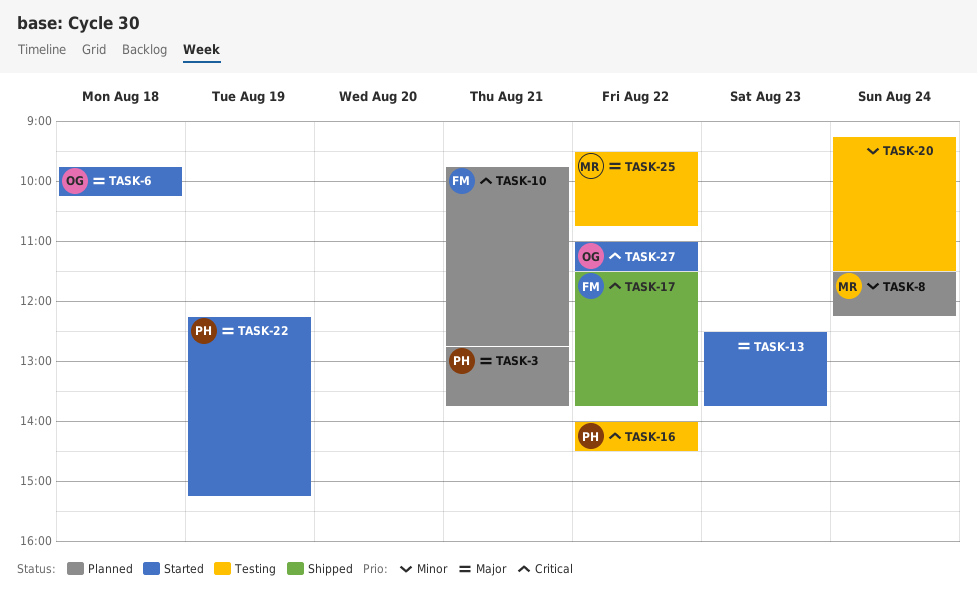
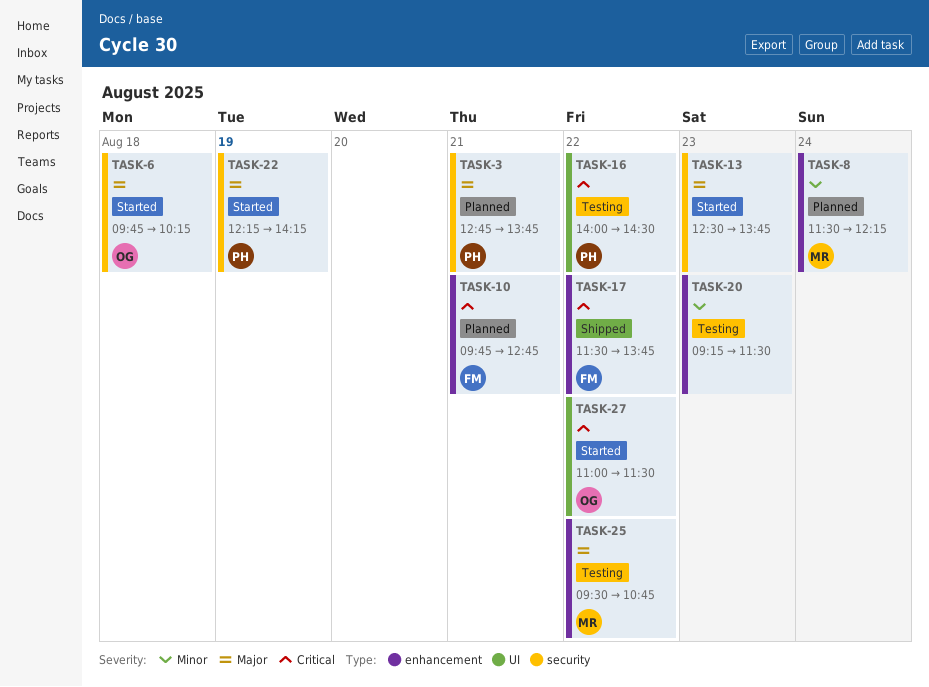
TASK-20, day: Aug 24 -> Aug 23
TASK-22, ends: 15:15 -> 14:15

